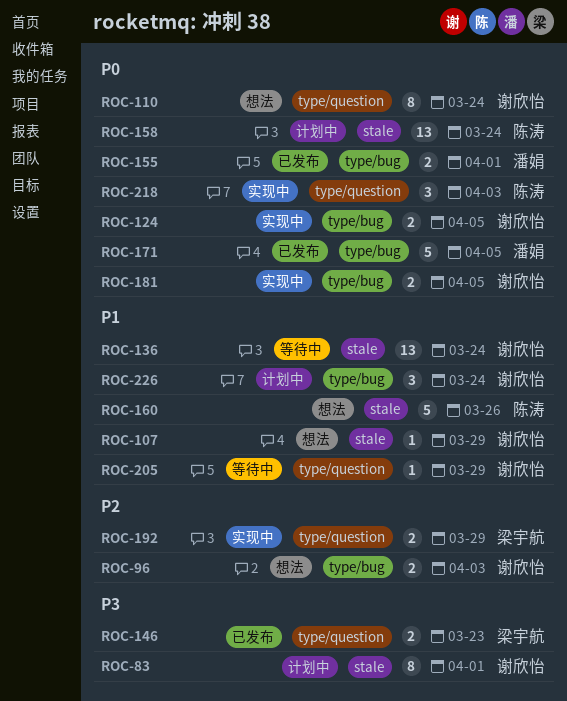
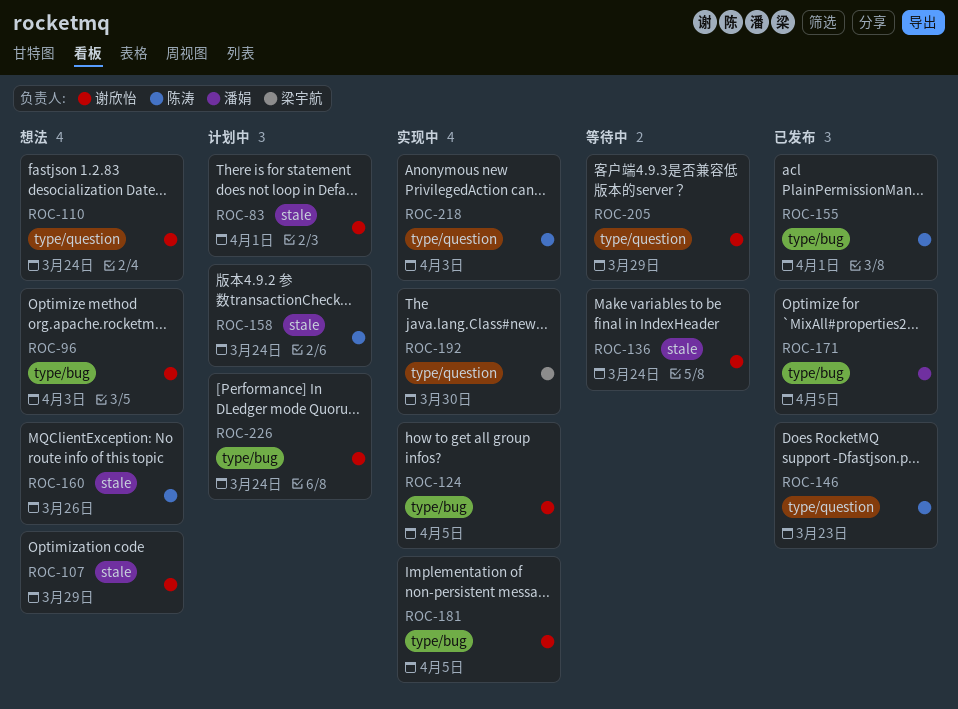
ROC-146, owner: 梁宇航 -> 陈涛
ROC-155, owner: 潘娟 -> 陈涛
ROC-192, due: Mar 29 -> Mar 30

